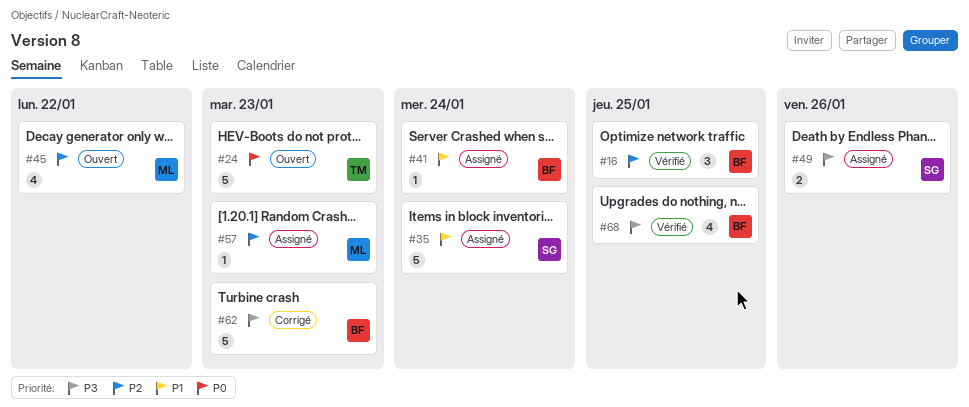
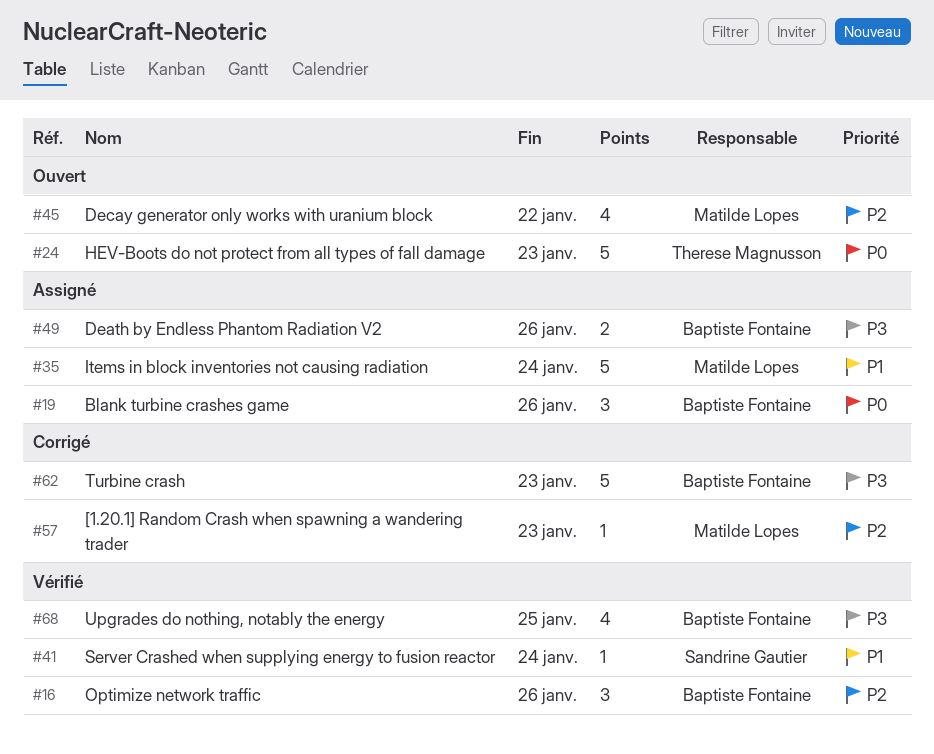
#16, due: Jan 25 -> Jan 26
#19: none -> present
#35, owner: Sandrine Gautier -> Matilde Lopes
#41, status: Assigné -> Vérifié
#41, owner: Baptiste Fontaine -> Sandrine Gautier
#49, owner: Sandrine Gautier -> Baptiste Fontaine
#57, status: Assigné -> Corrigé

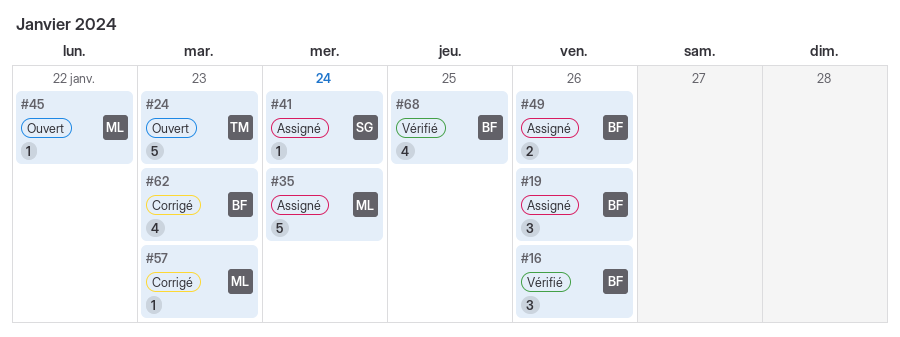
#41, status: Vérifié -> Assigné
#45, estimate: 4 -> 1
#62, estimate: 5 -> 4

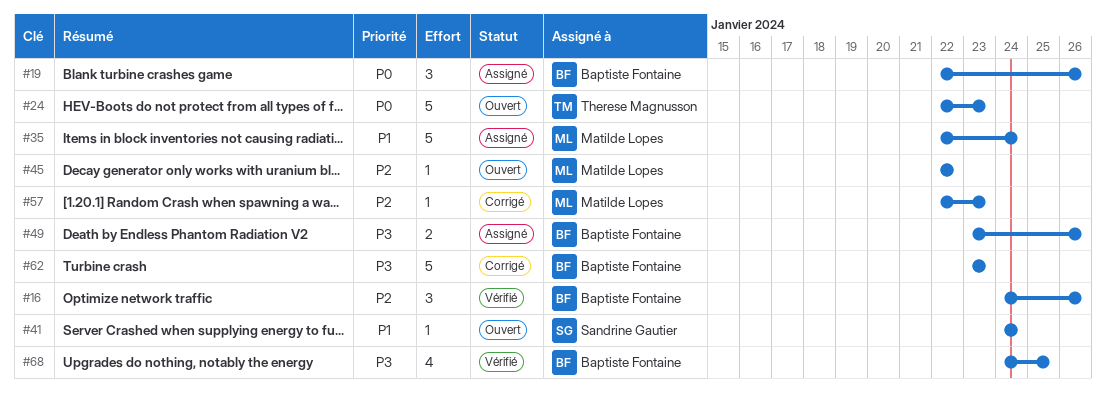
#41, status: Assigné -> Ouvert
#62, estimate: 4 -> 5

